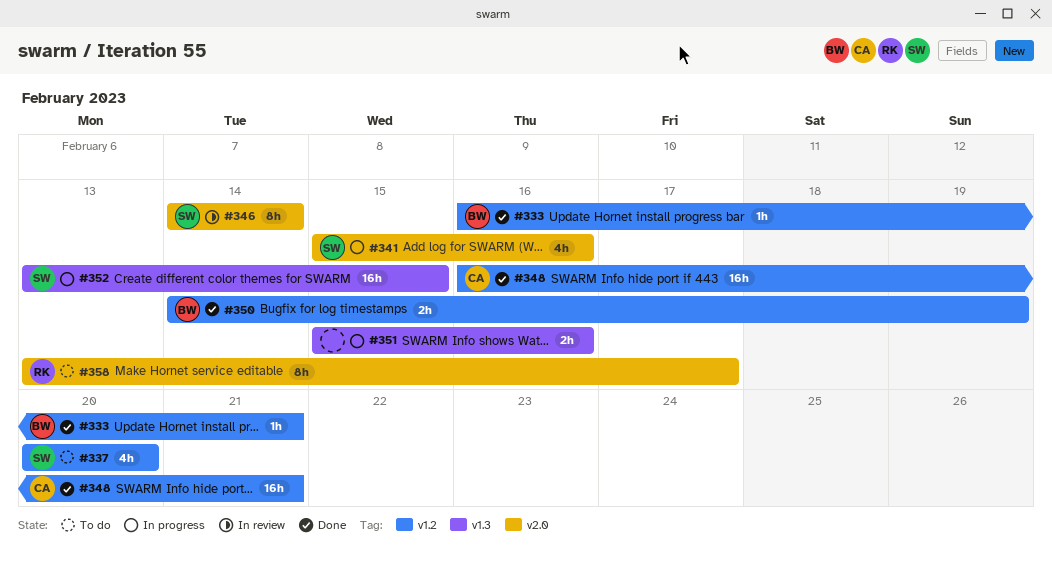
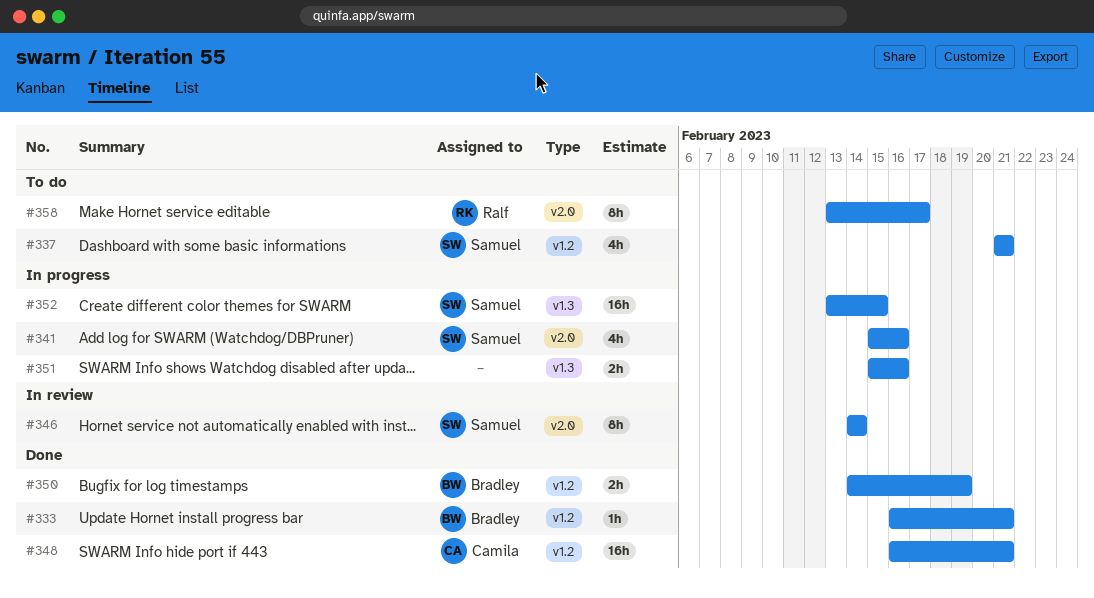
#337, start: Feb 20 -> Feb 21
#337, due: Feb 20 -> Feb 21

